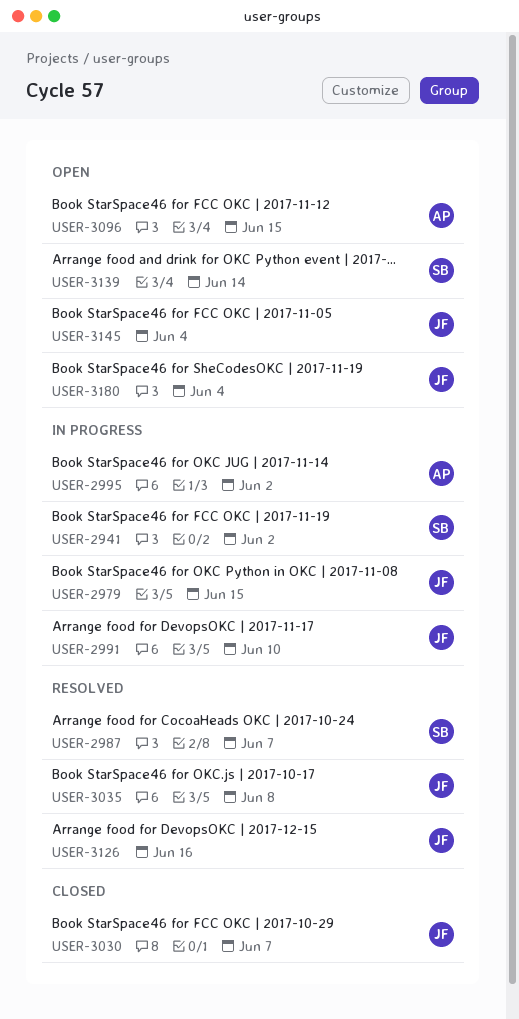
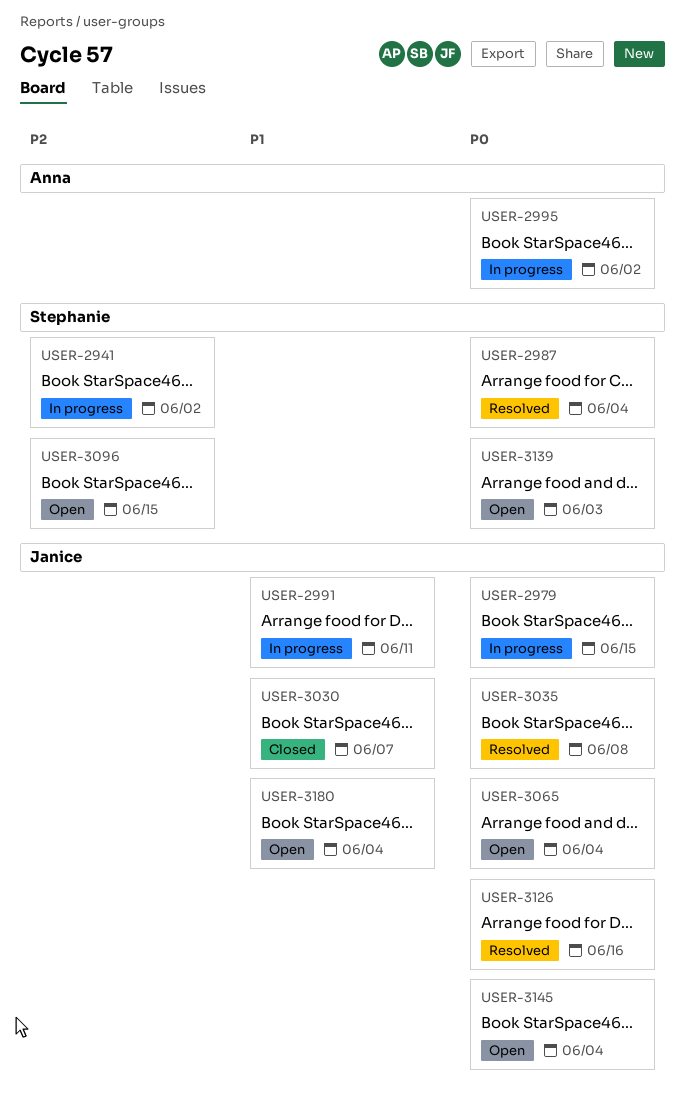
USER-2987, due: Jun 7 -> Jun 4
USER-2991, due: Jun 10 -> Jun 11
USER-3065: none -> present
USER-3096, owner: Anna -> Stephanie
USER-3139, due: Jun 14 -> Jun 3

